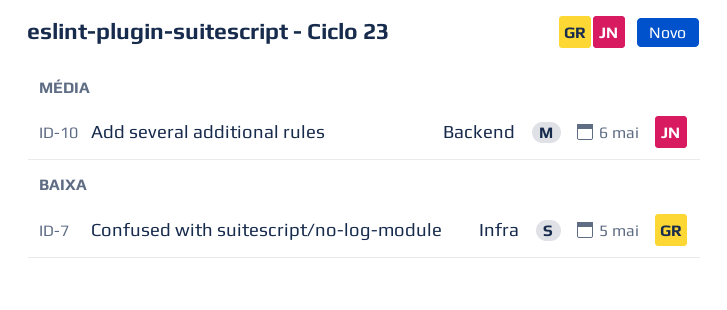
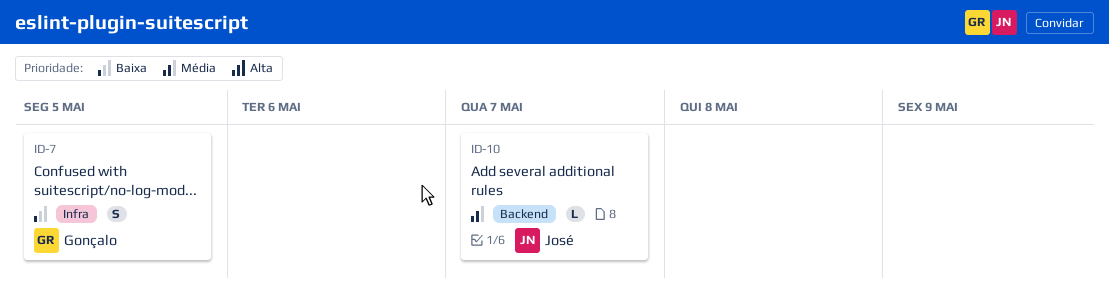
ID-10, estimate: M -> L
ID-10, due: May 6 -> May 7

